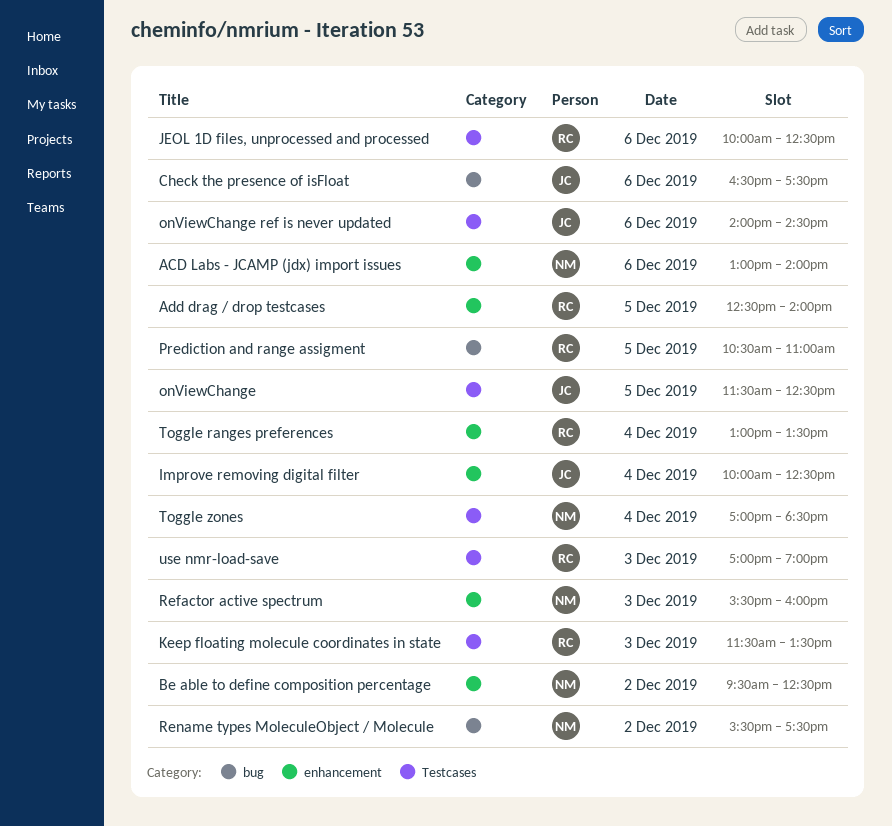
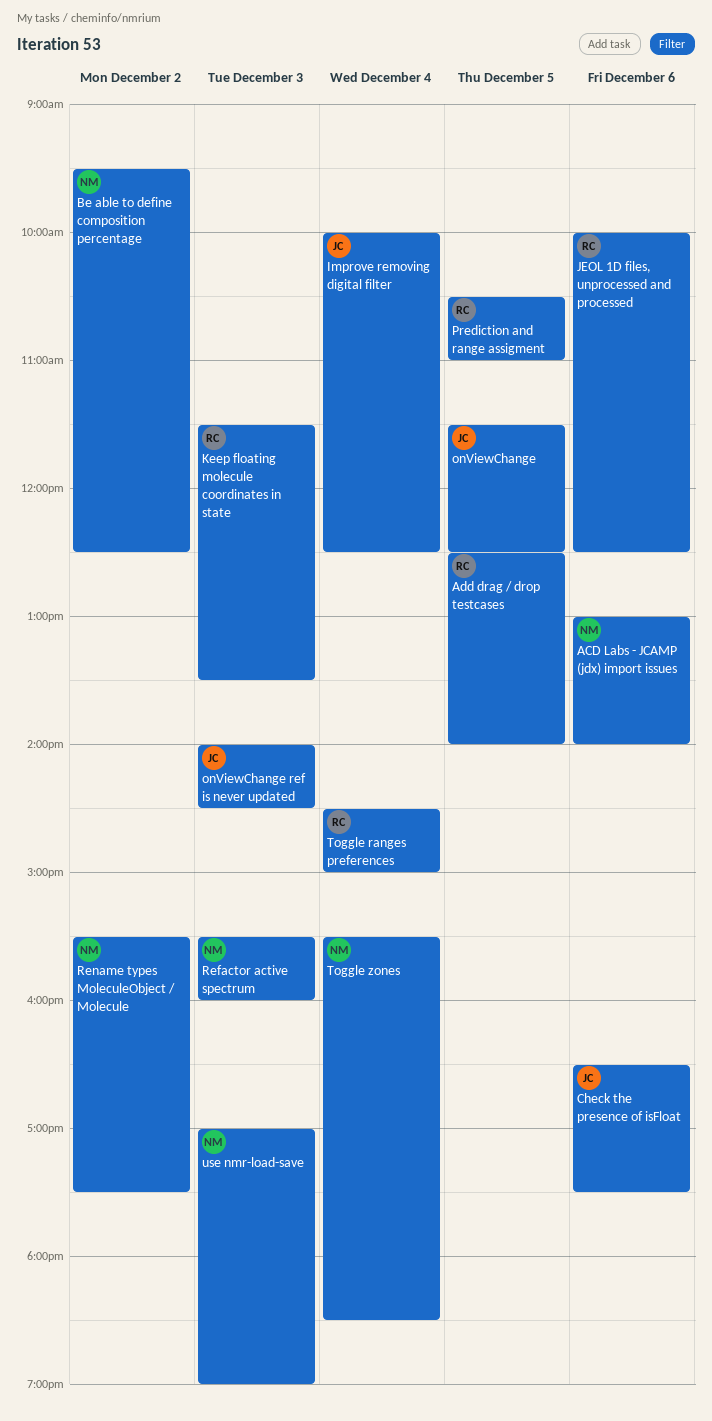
onViewChange ref is never updated, day: Dec 6 -> Dec 3
Toggle ranges preferences, begins: 13:00 -> 14:30
Toggle ranges preferences, ends: 13:30 -> 15:00
Toggle zones, begins: 17:00 -> 15:30
use nmr-load-save, owner: RC -> NM

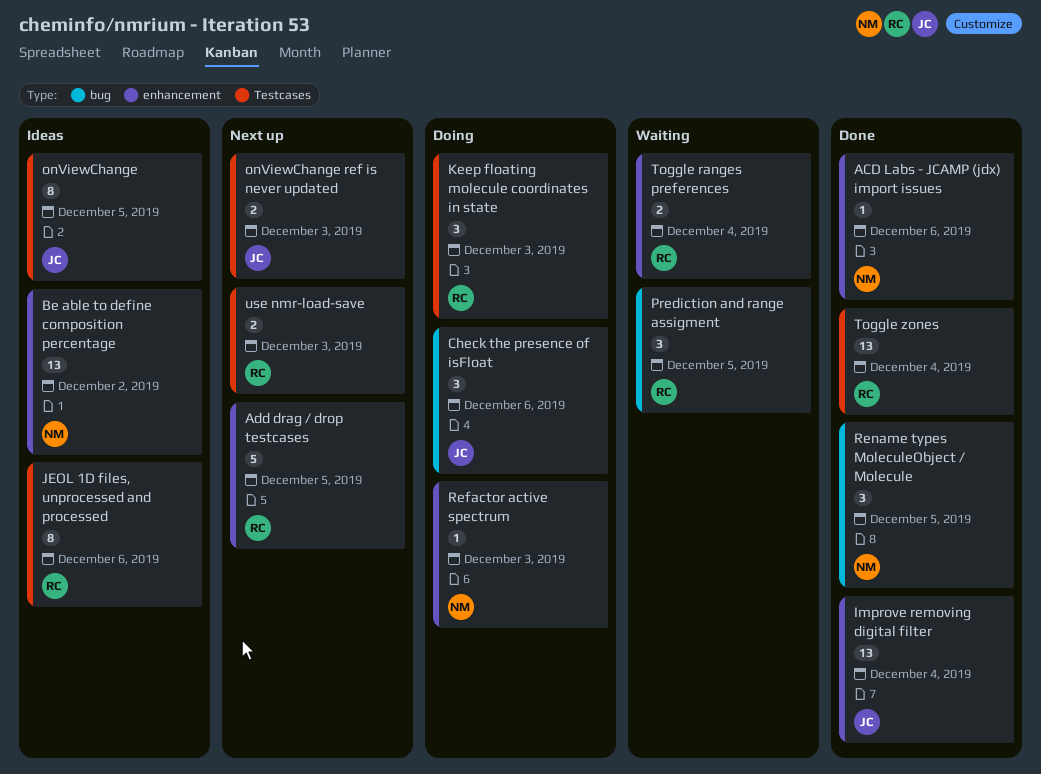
Rename types MoleculeObject / Molecule, day: Dec 2 -> Dec 5
Toggle zones, owner: NM -> RC
use nmr-load-save, owner: NM -> RC

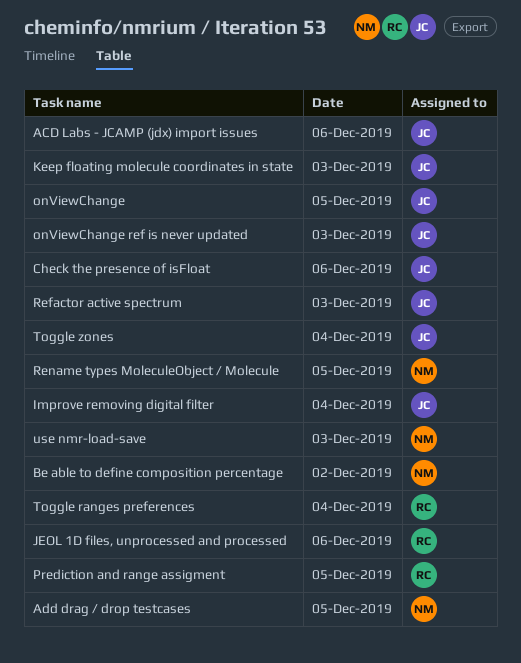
ACD Labs - JCAMP (jdx) import issues, owner: NM -> JC
Add drag / drop testcases, owner: RC -> NM
Keep floating molecule coordinates in state, owner: RC -> JC
Refactor active spectrum, owner: NM -> JC
Toggle zones, owner: RC -> JC
use nmr-load-save, owner: RC -> NM

